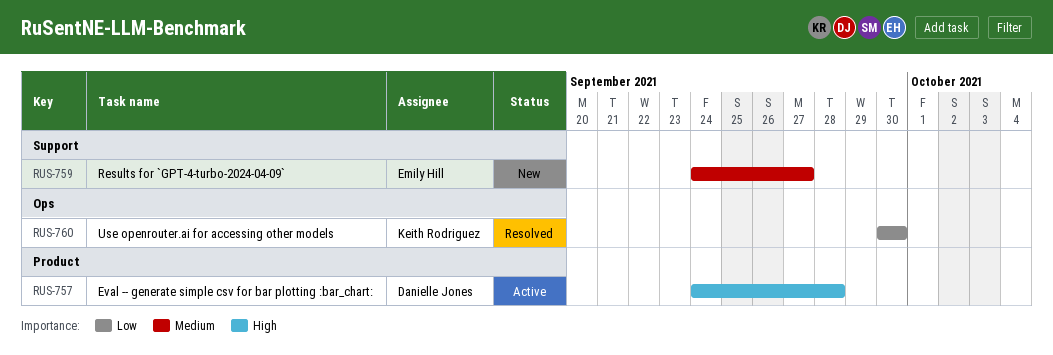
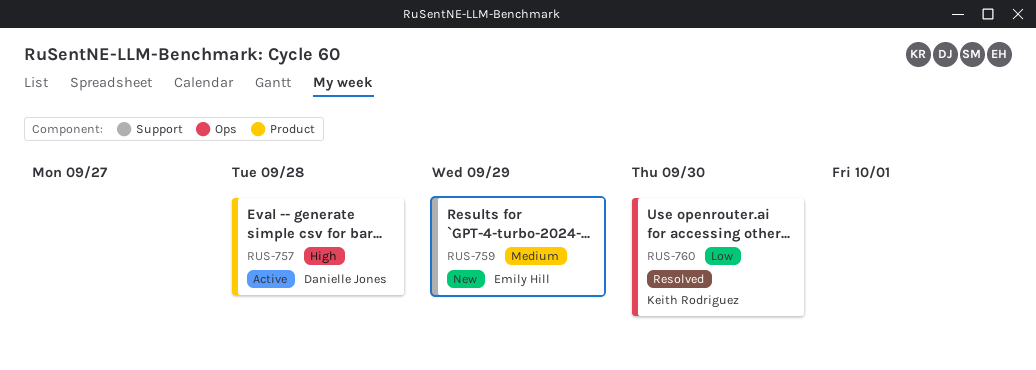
RUS-759, due: Sep 27 -> Sep 29

